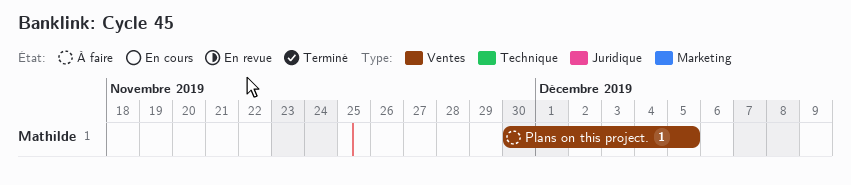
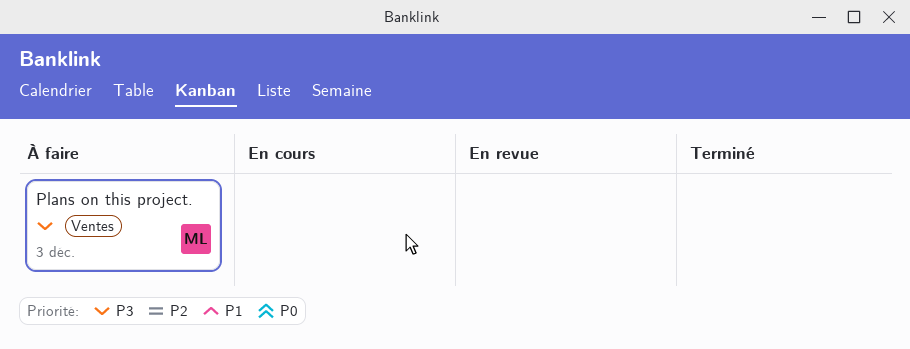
Plans on this project., due: Dec 5 -> Dec 3

